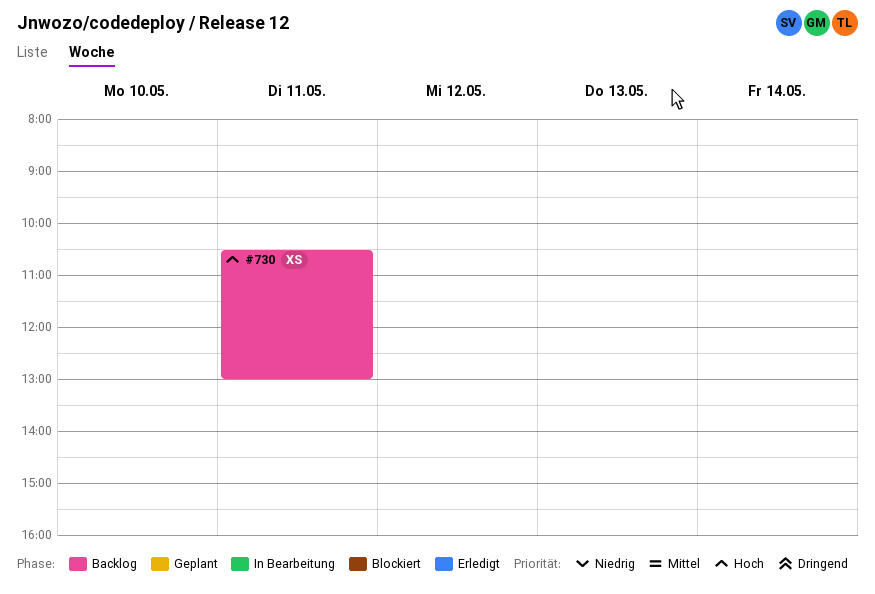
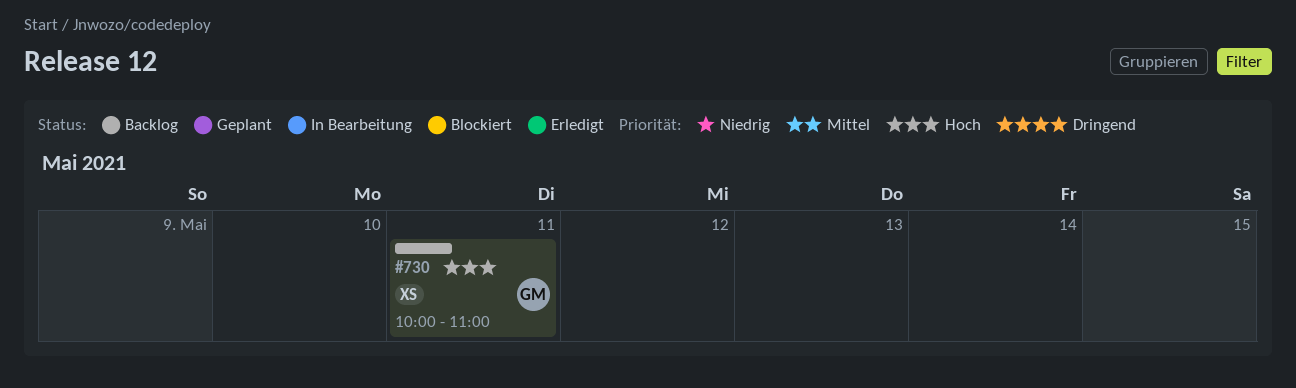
#730, begins: 10:30 -> 10:00
#730, ends: 13:00 -> 11:00

